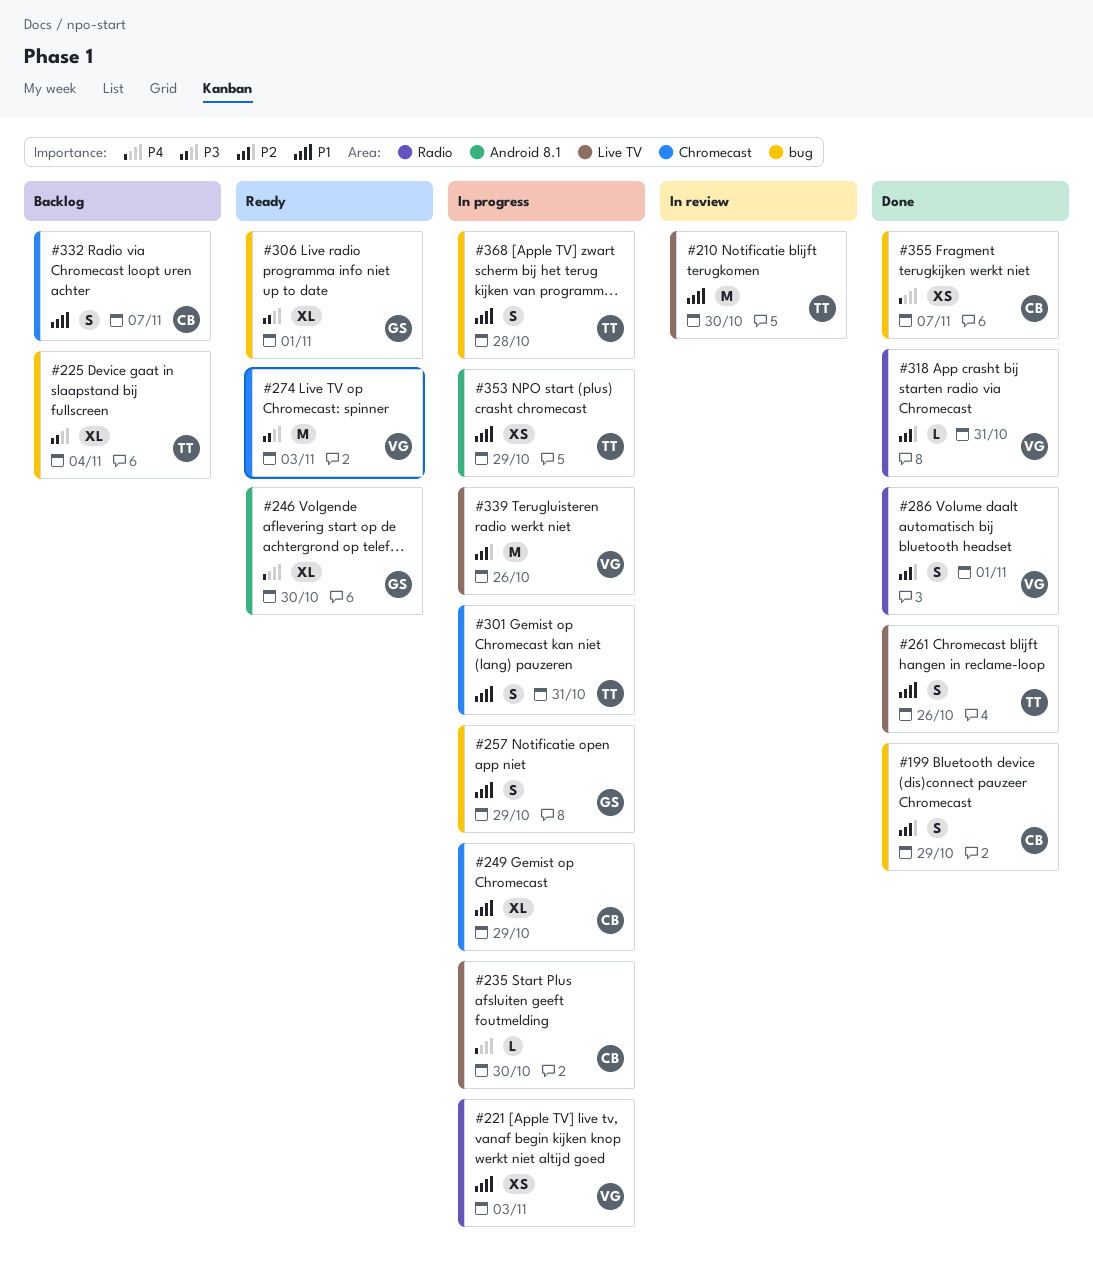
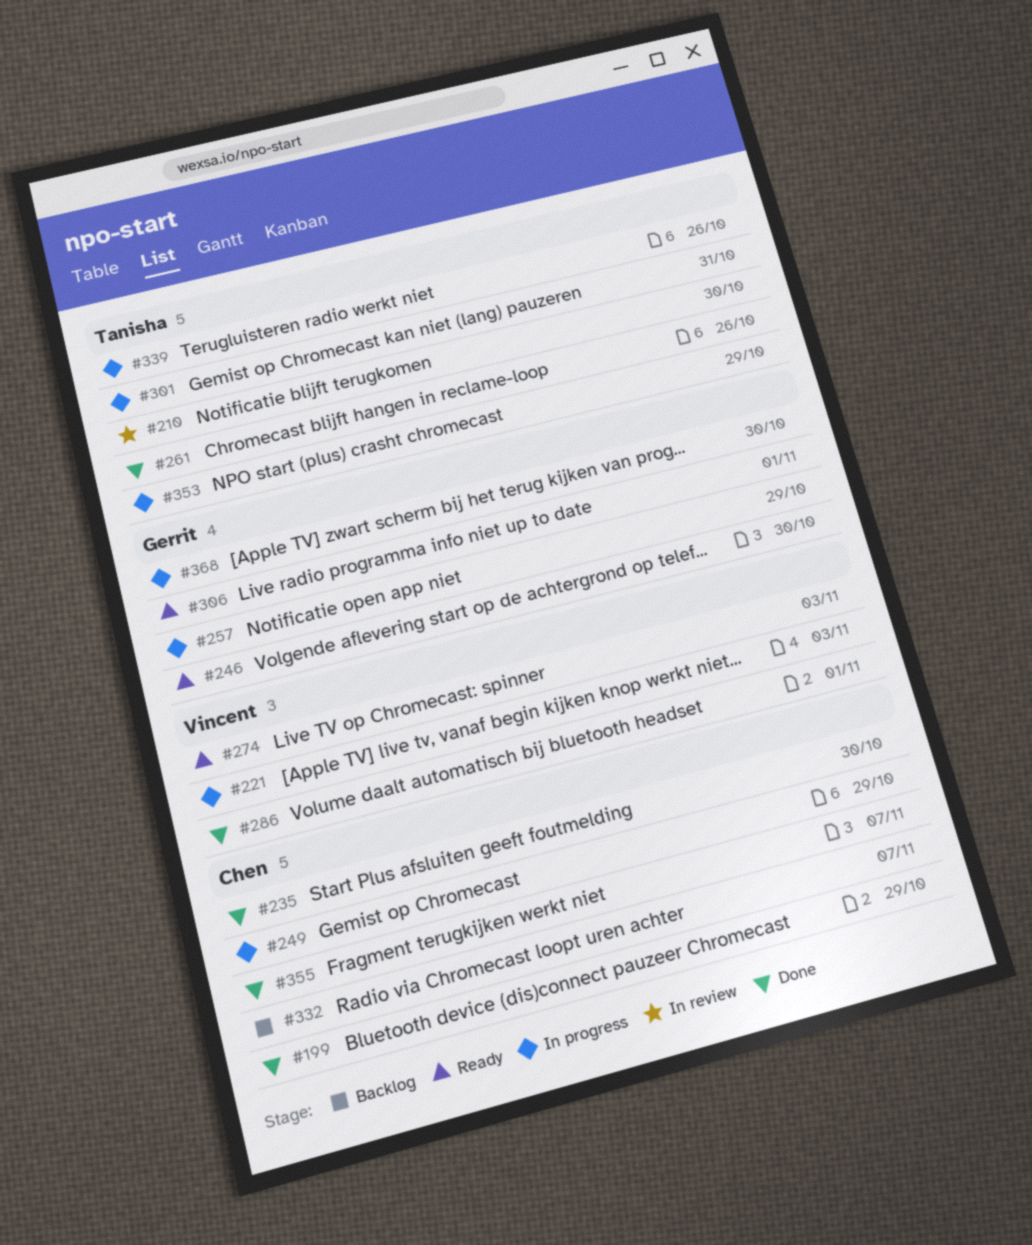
#225: present -> none
#235, status: In progress -> Done
#318: present -> none
#339, owner: Vincent -> Tanisha
#368, owner: Tanisha -> Gerrit
#368, due: Oct 28 -> Oct 30

